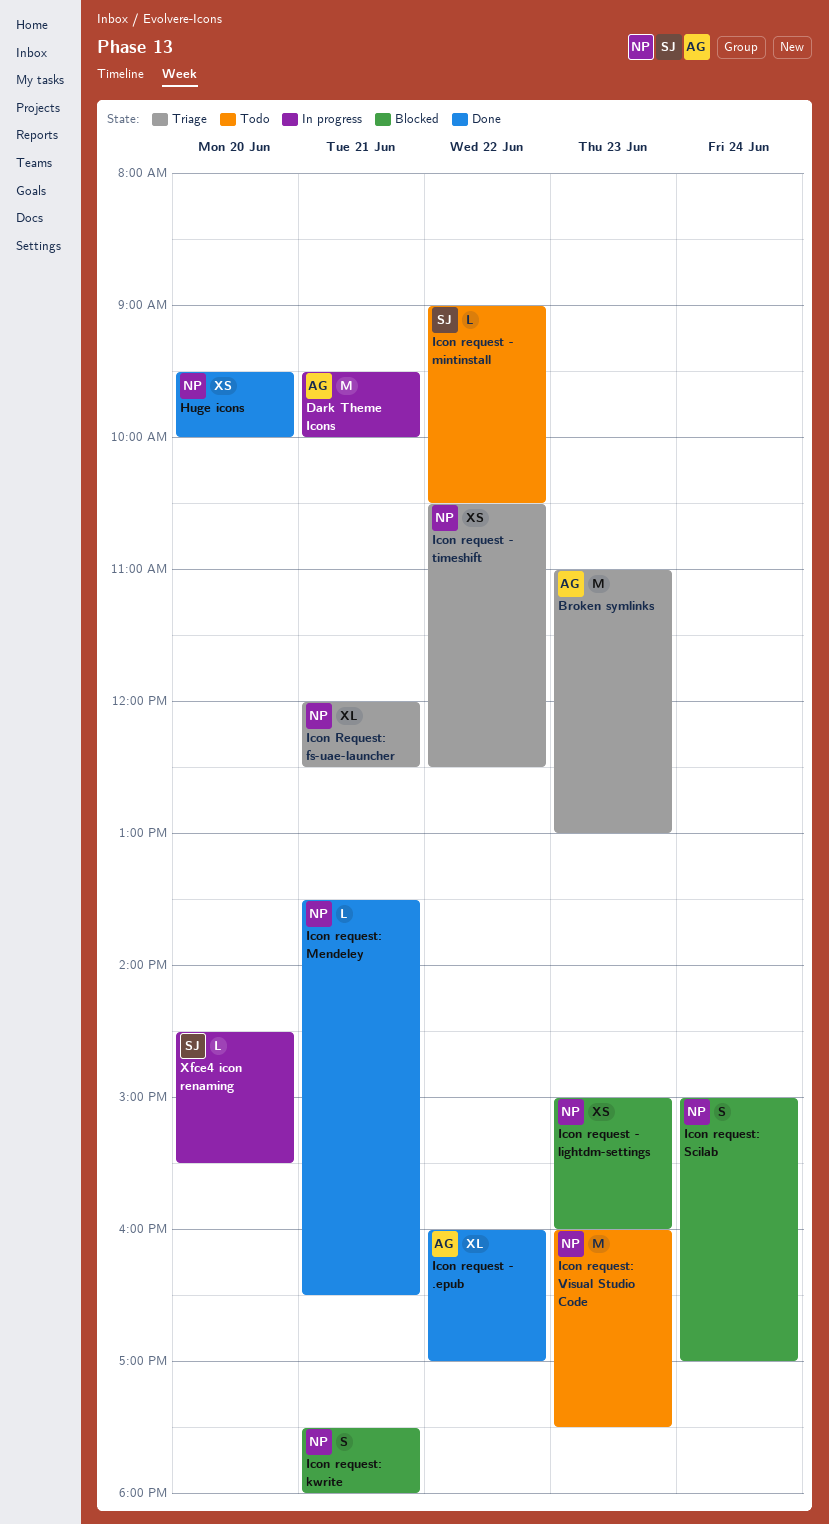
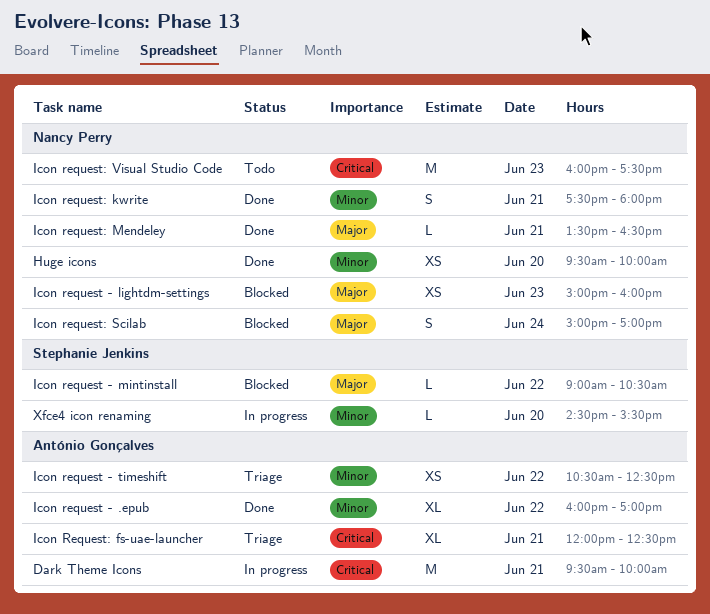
Broken symlinks: present -> none
Icon request - mintinstall, status: Todo -> Blocked
Icon request - timeshift, owner: Nancy Perry -> António Gonçalves
Icon Request: fs-uae-launcher, owner: Nancy Perry -> António Gonçalves
Icon request: kwrite, status: Blocked -> Done

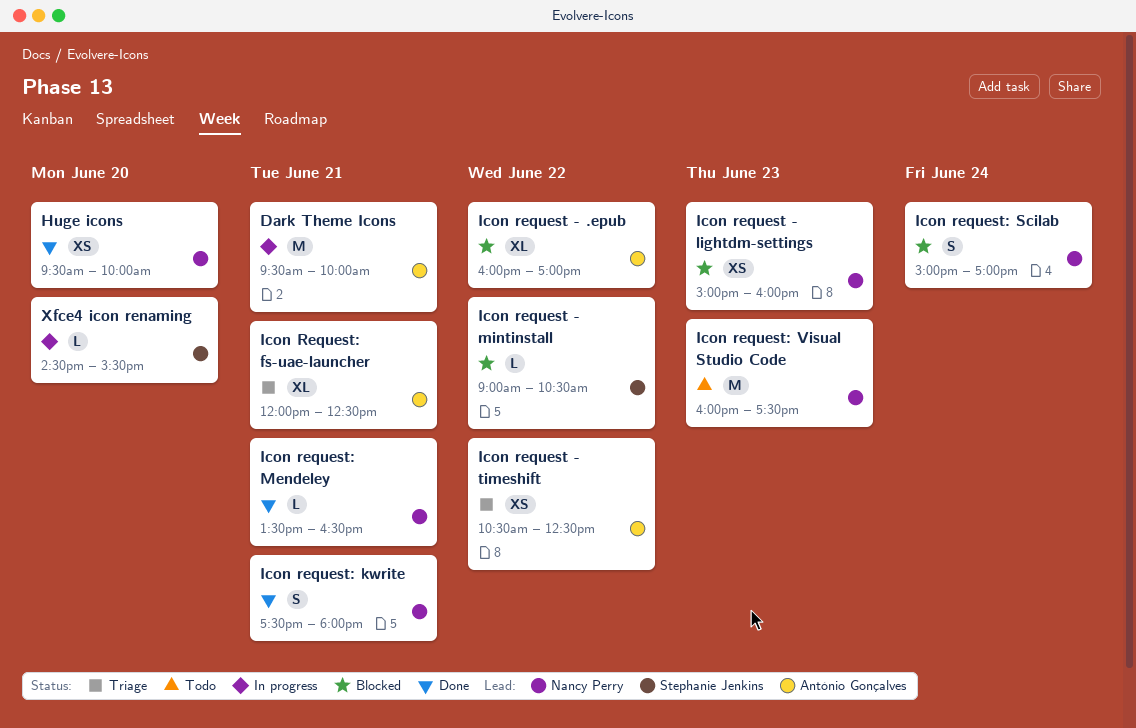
Icon request - .epub, status: Done -> Blocked

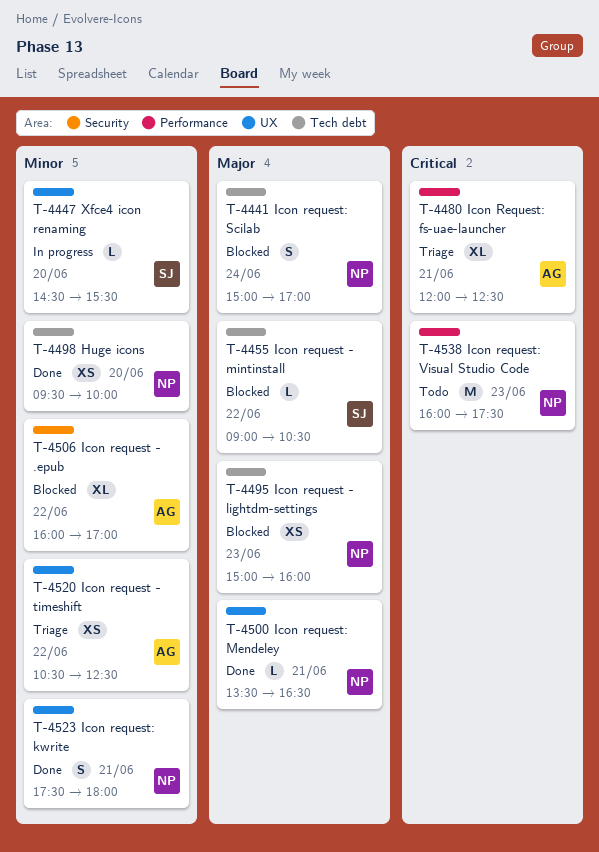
Dark Theme Icons: present -> none

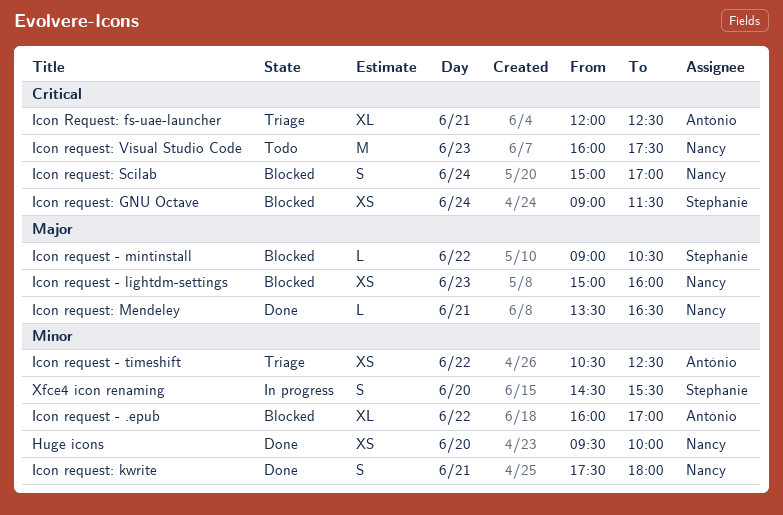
Icon request: GNU Octave: none -> present
Icon request: Scilab, priority: Major -> Critical
Xfce4 icon renaming, estimate: L -> S

